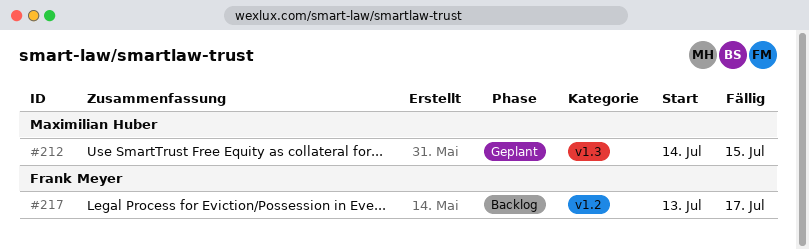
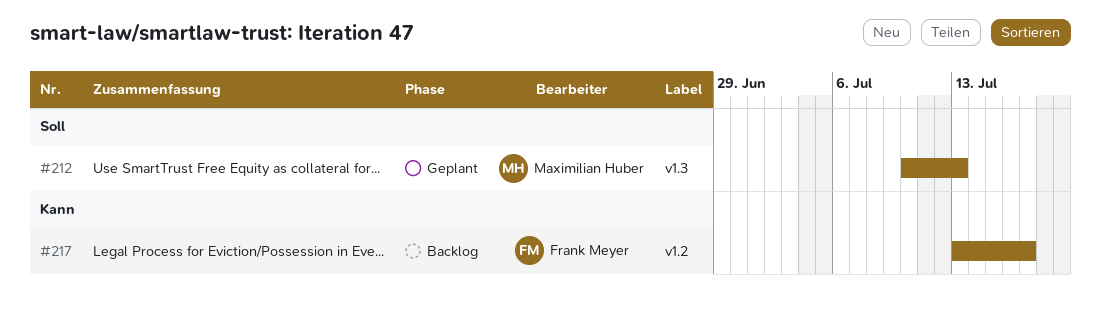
#212, start: Jul 14 -> Jul 10
#212, due: Jul 15 -> Jul 13

